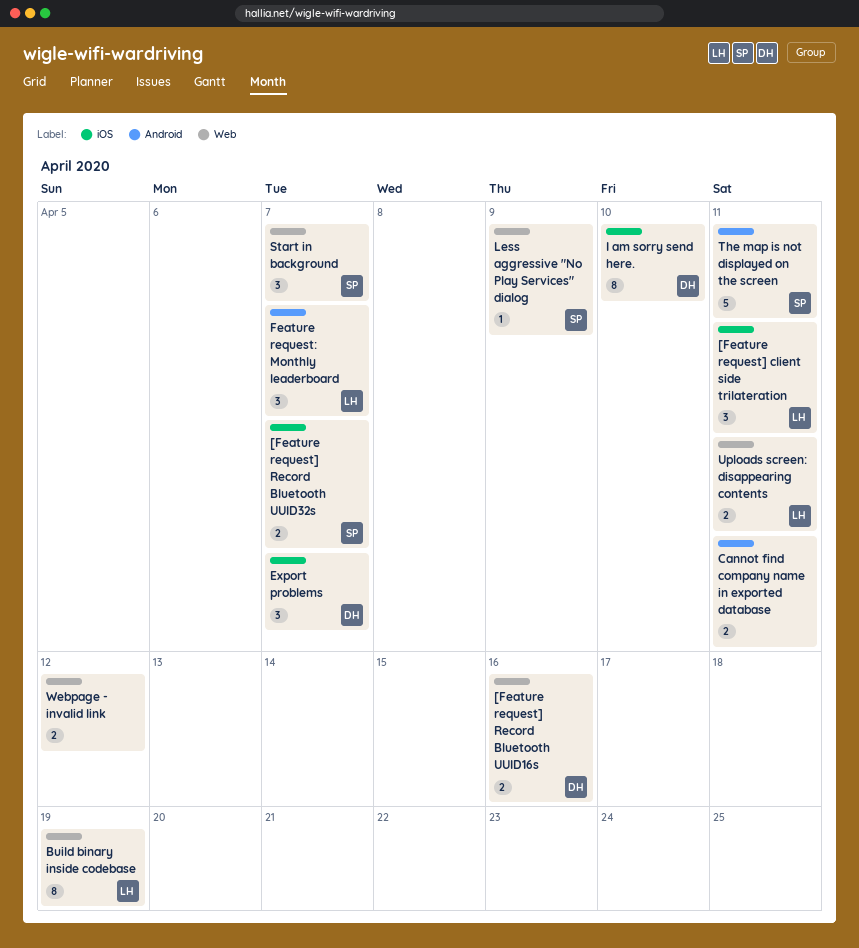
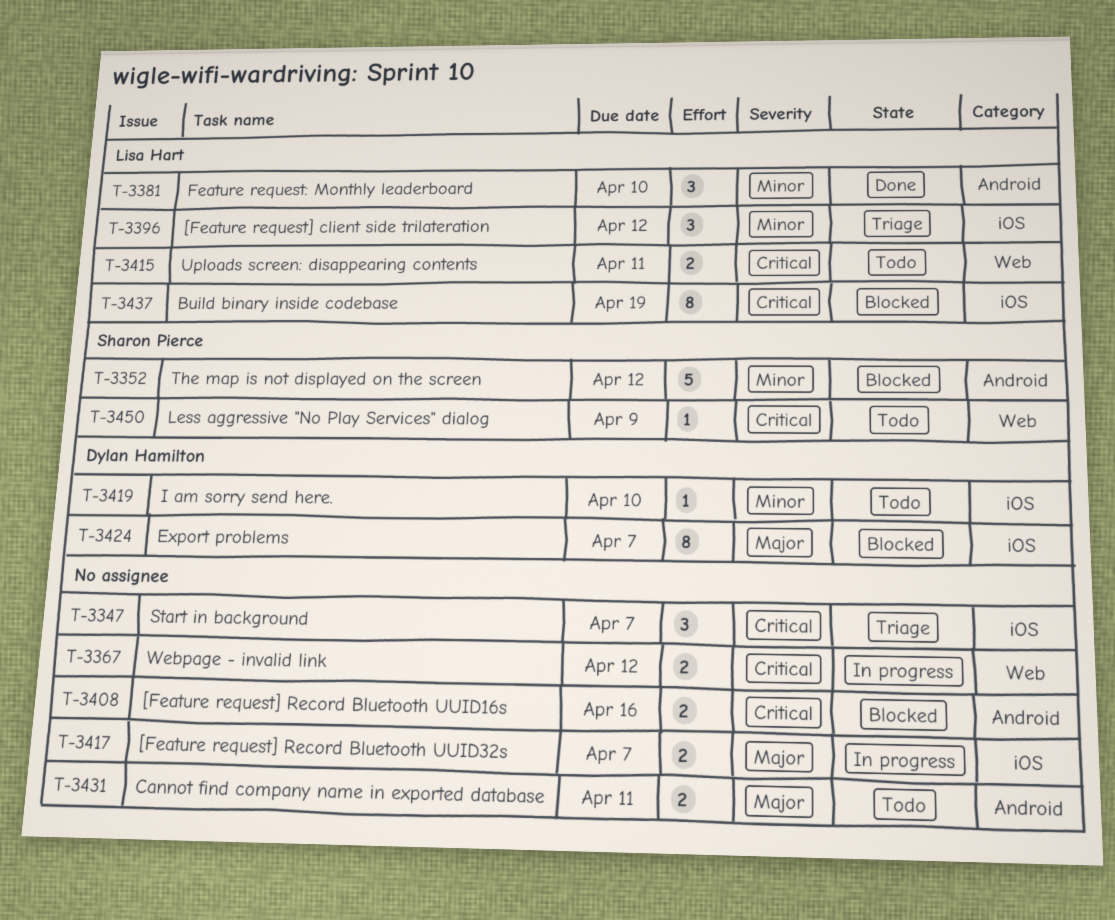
[Feature request] client side trilateration, due: Apr 11 -> Apr 12
[Feature request] Record Bluetooth UUID16s, owner: Dylan Hamilton -> none
[Feature request] Record Bluetooth UUID16s, label: Web -> Android
[Feature request] Record Bluetooth UUID32s, owner: Sharon Pierce -> none
Build binary inside codebase, label: Web -> iOS
Export problems, estimate: 3 -> 8
Feature request: Monthly leaderboard, due: Apr 7 -> Apr 10
I am sorry send here., estimate: 8 -> 1
Start in background, owner: Sharon Pierce -> none
Start in background, label: Web -> iOS
The map is not displayed on the screen, due: Apr 11 -> Apr 12

